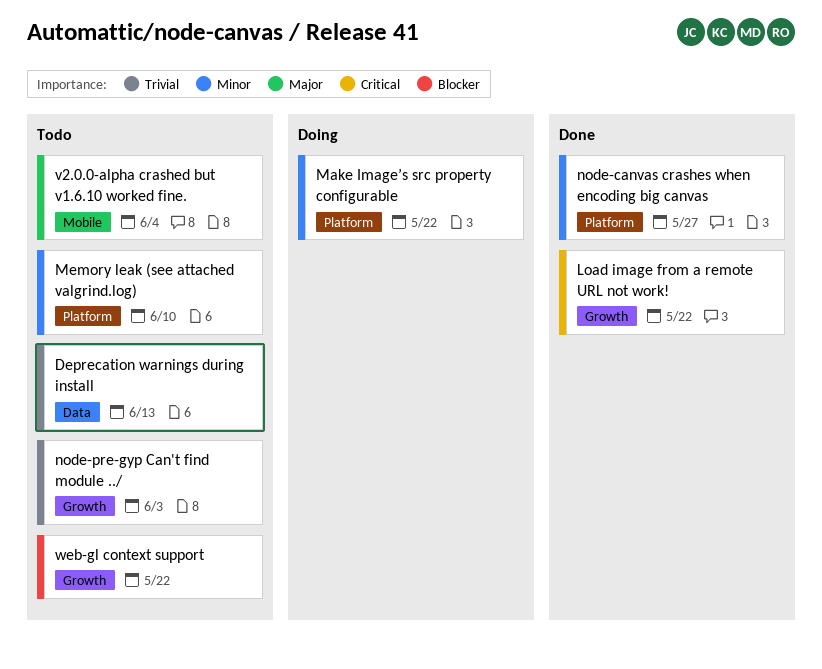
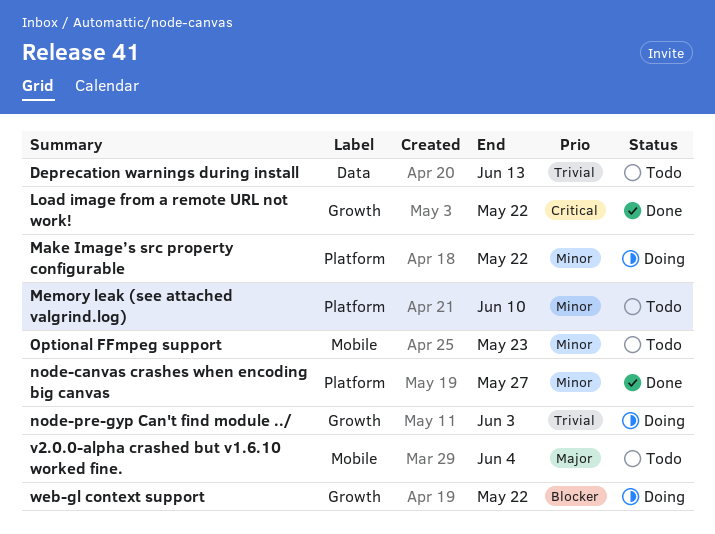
node-pre-gyp Can't find module ../, status: Todo -> Doing
Optional FFmpeg support: none -> present
web-gl context support, status: Todo -> Doing

